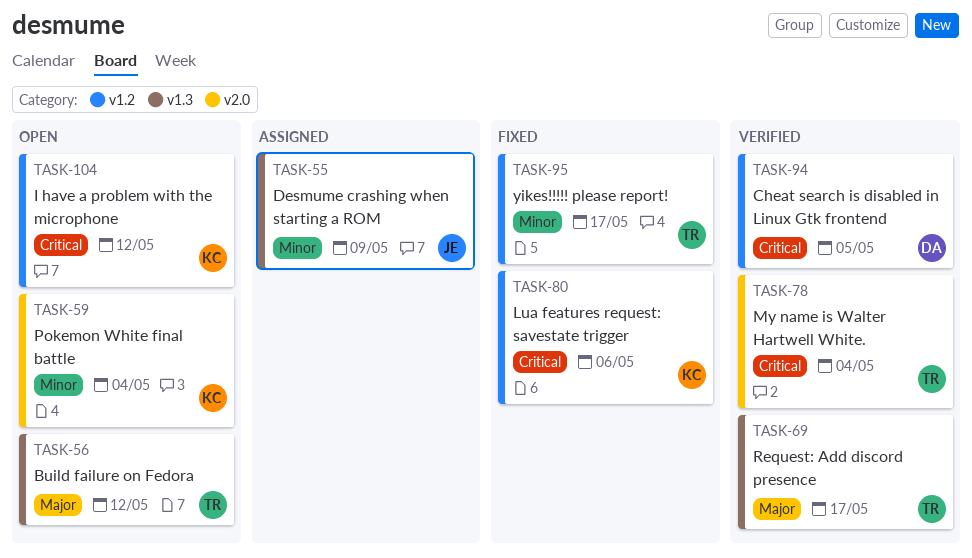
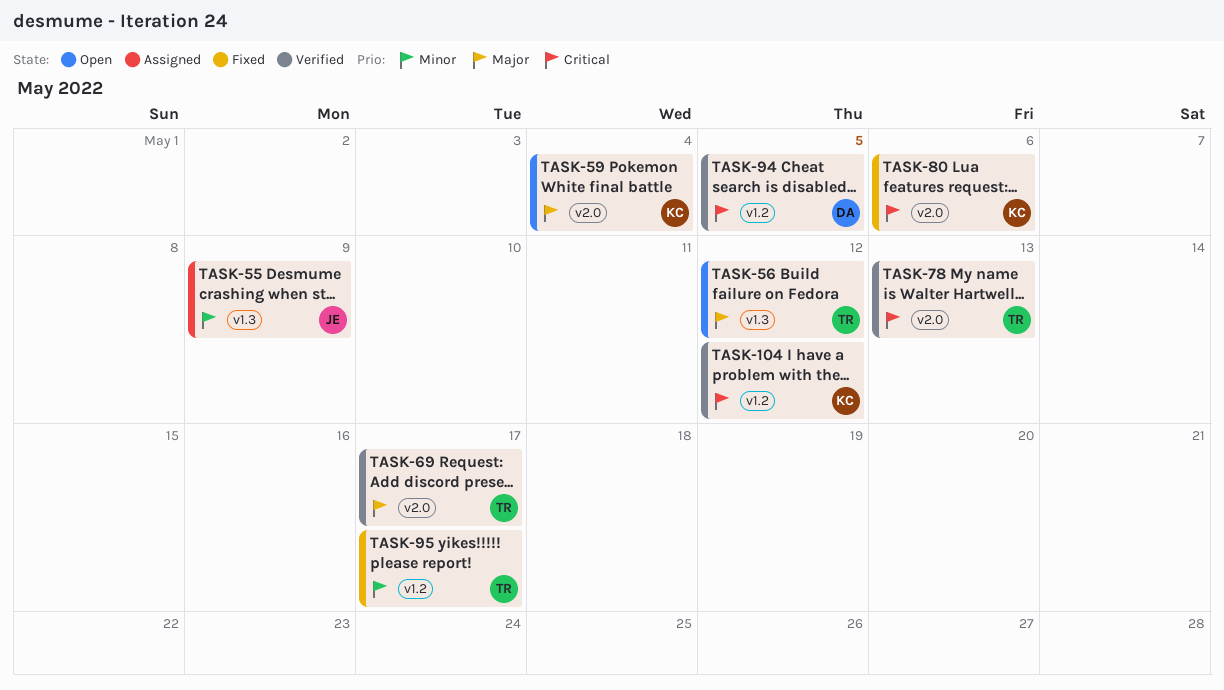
TASK-59, priority: Minor -> Major
TASK-69, label: v1.3 -> v2.0
TASK-78, due: May 4 -> May 13
TASK-80, label: v1.2 -> v2.0
TASK-104, status: Open -> Verified

